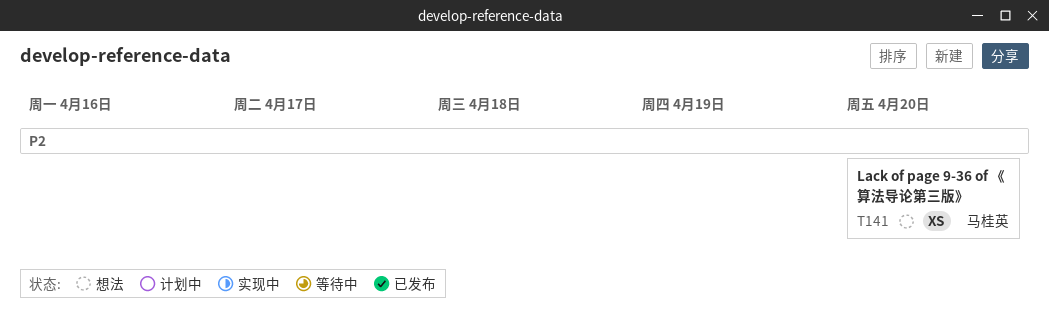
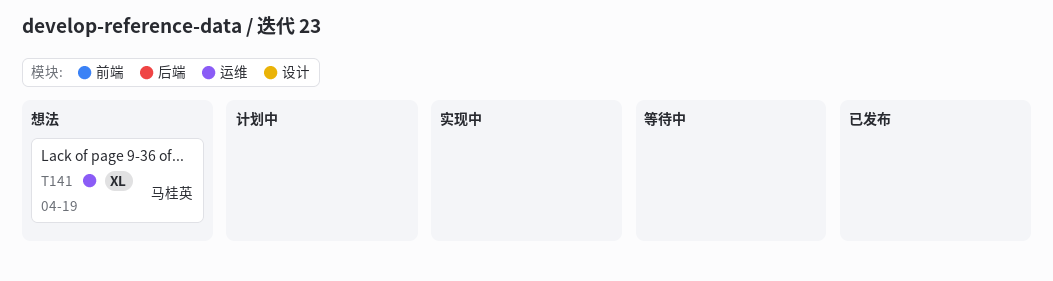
T141, estimate: XS -> XL
T141, due: Apr 20 -> Apr 19

